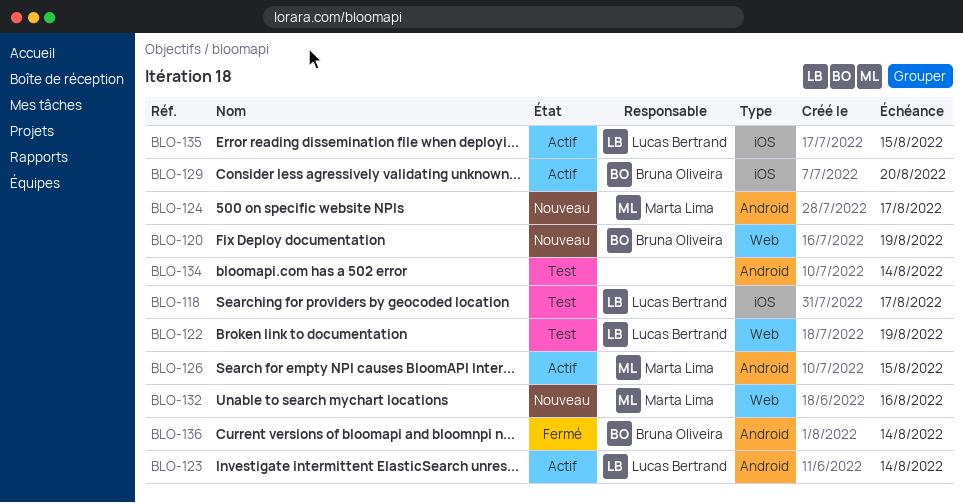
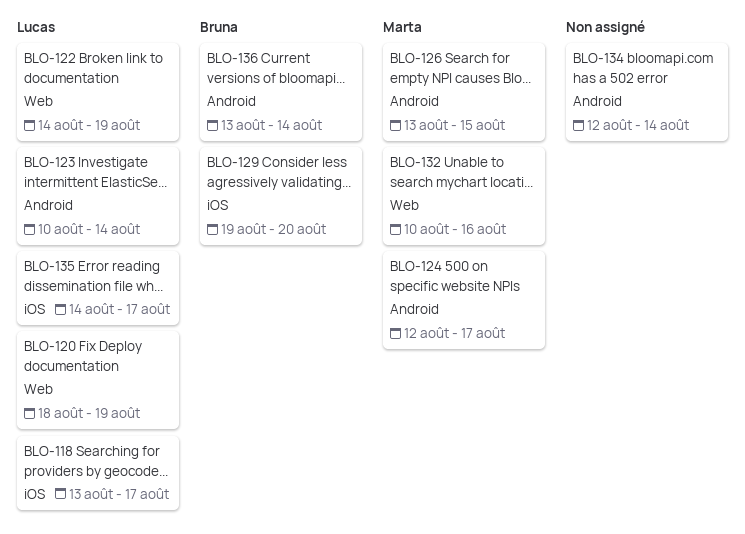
BLO-120, owner: Bruna Oliveira -> Lucas Bertrand
BLO-135, due: Aug 15 -> Aug 17

